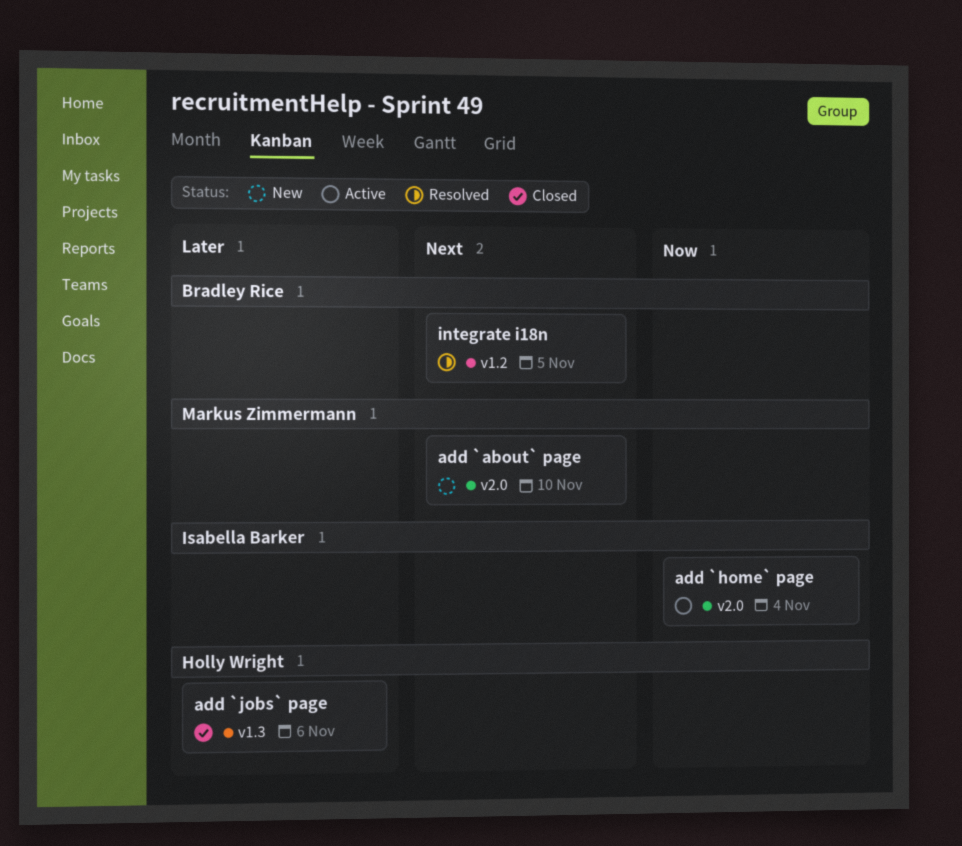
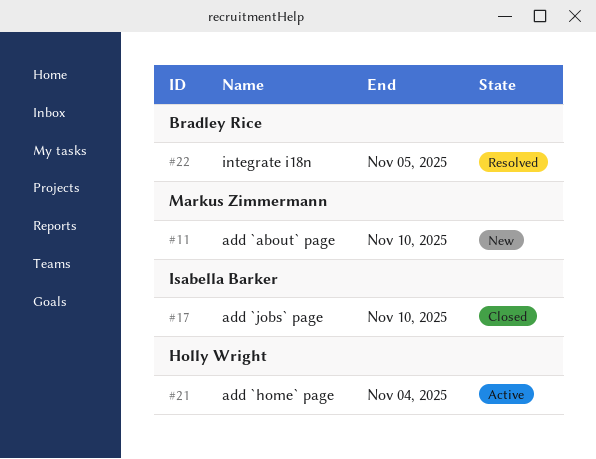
add `home` page, owner: Isabella Barker -> Holly Wright
add `jobs` page, owner: Holly Wright -> Isabella Barker
add `jobs` page, due: Nov 6 -> Nov 10

